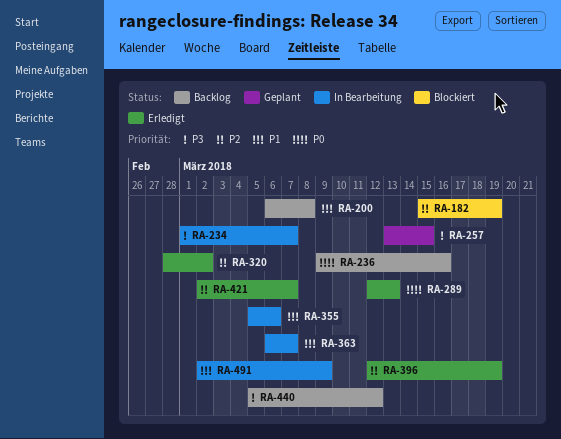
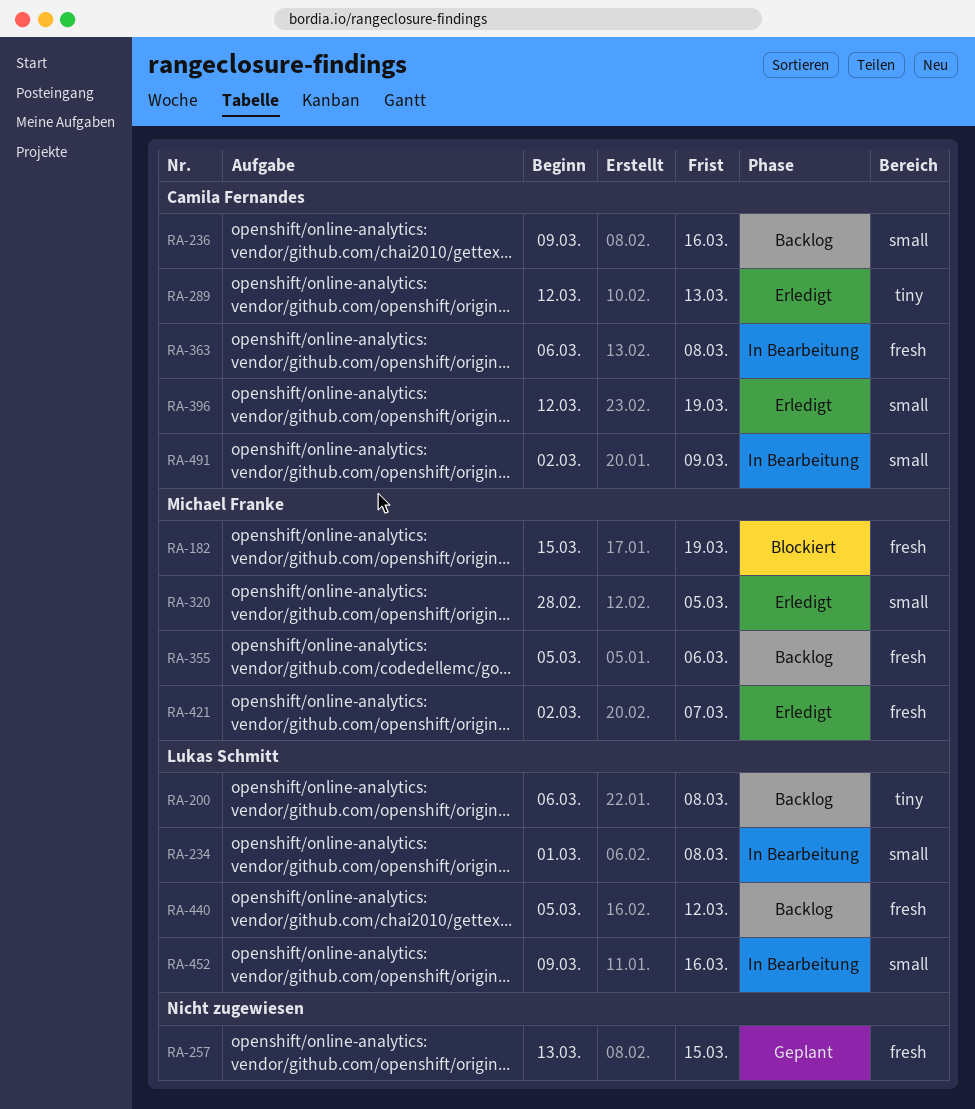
RA-234, due: Mar 7 -> Mar 8
RA-320, due: Mar 2 -> Mar 5
RA-355, status: In Bearbeitung -> Backlog
RA-363, due: Mar 7 -> Mar 8
RA-452: none -> present

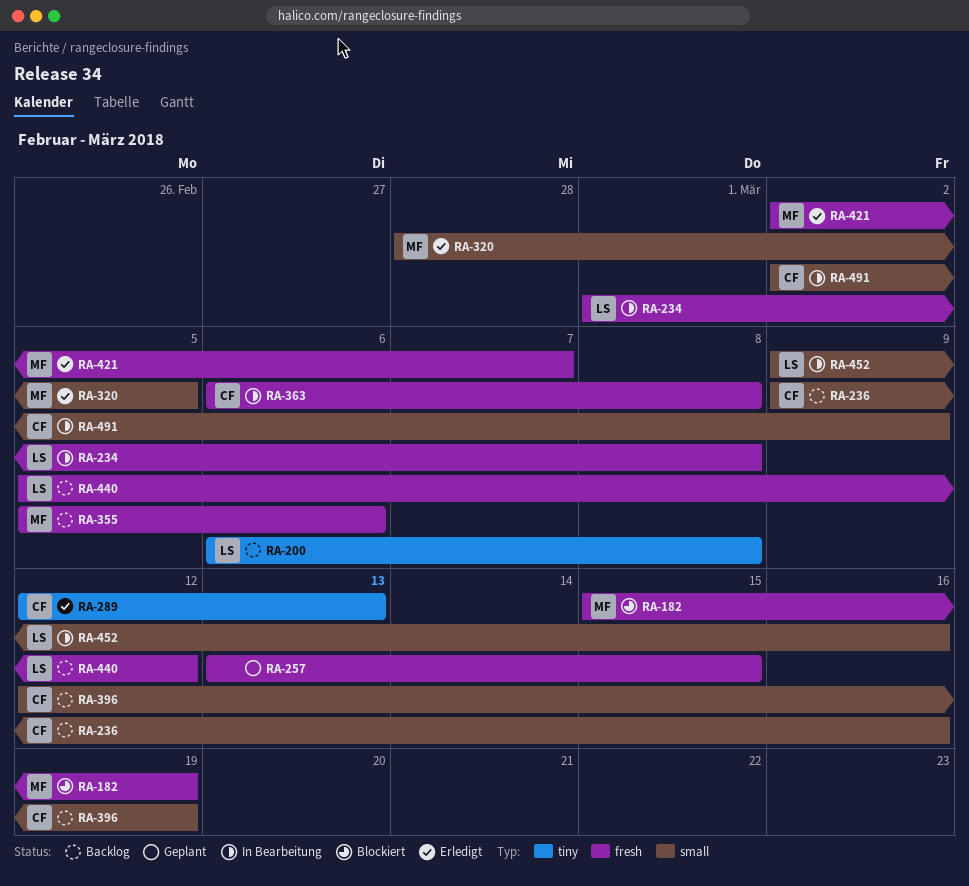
RA-234, label: small -> fresh
RA-396, status: Erledigt -> Backlog

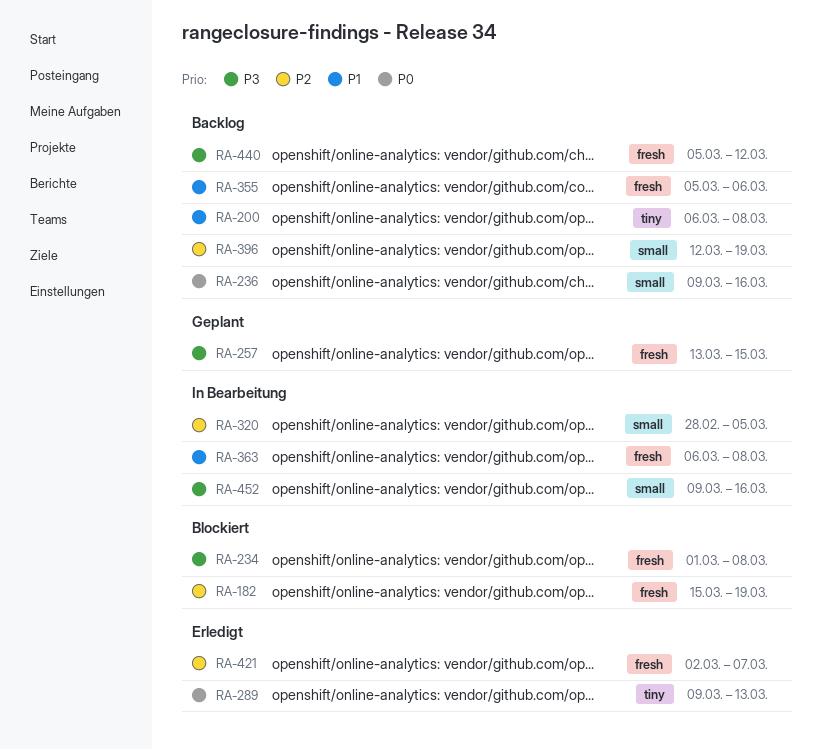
RA-234, status: In Bearbeitung -> Blockiert
RA-289, start: Mar 12 -> Mar 9
RA-320, status: Erledigt -> In Bearbeitung
RA-491: present -> none

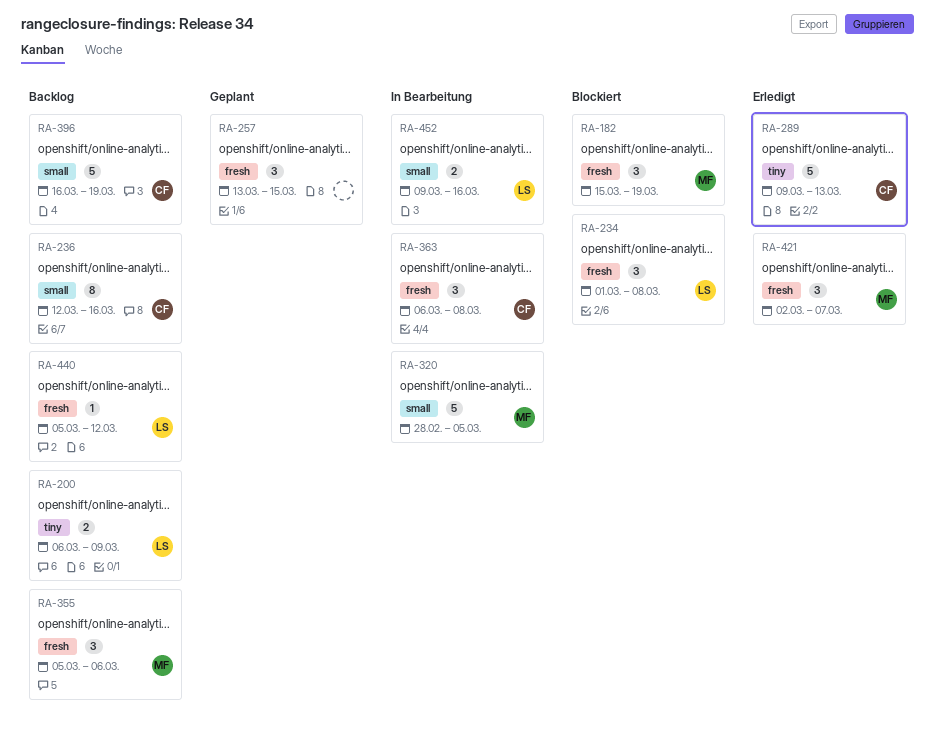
RA-200, due: Mar 8 -> Mar 9
RA-236, start: Mar 9 -> Mar 12
RA-396, start: Mar 12 -> Mar 16

